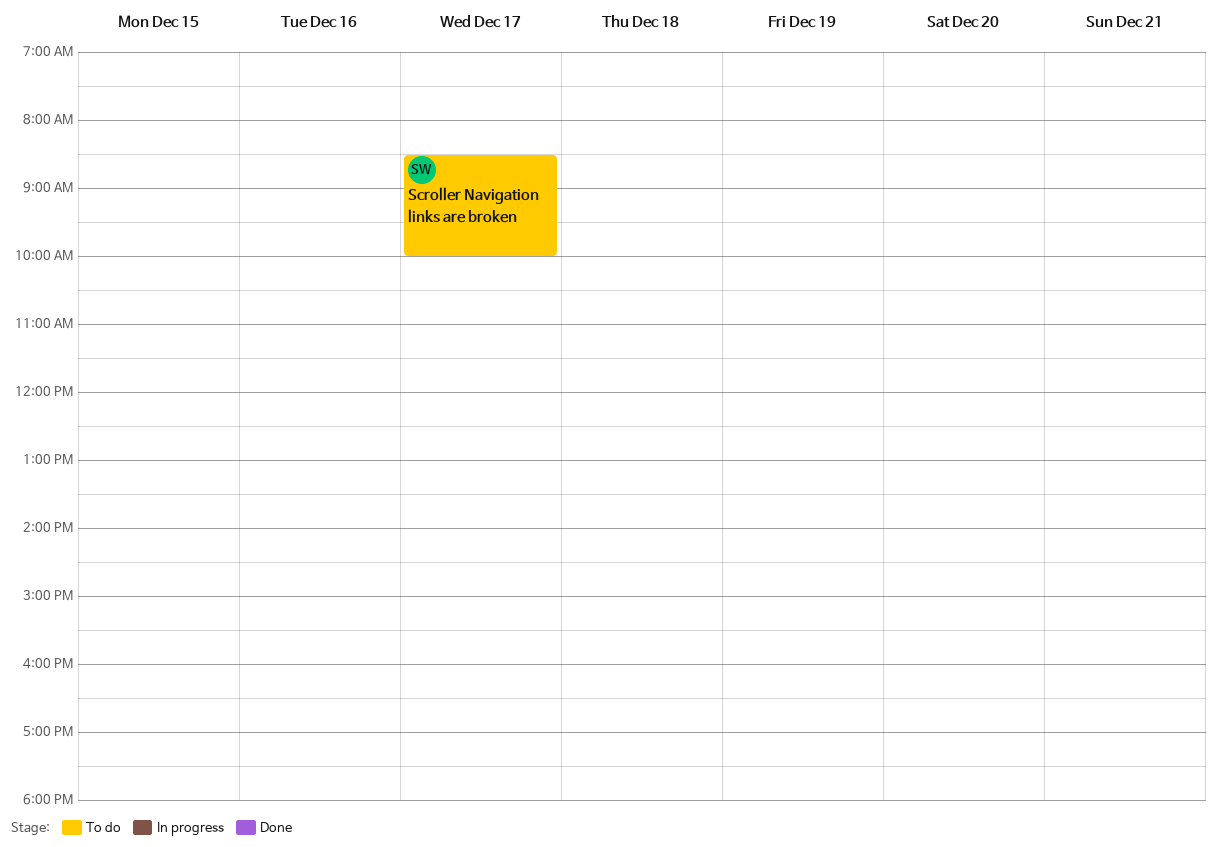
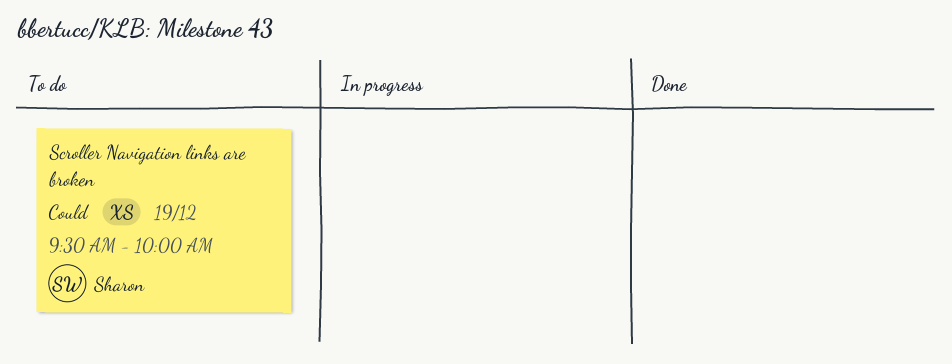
Scroller Navigation links are broken, day: Dec 17 -> Dec 19
Scroller Navigation links are broken, begins: 08:30 -> 09:30

